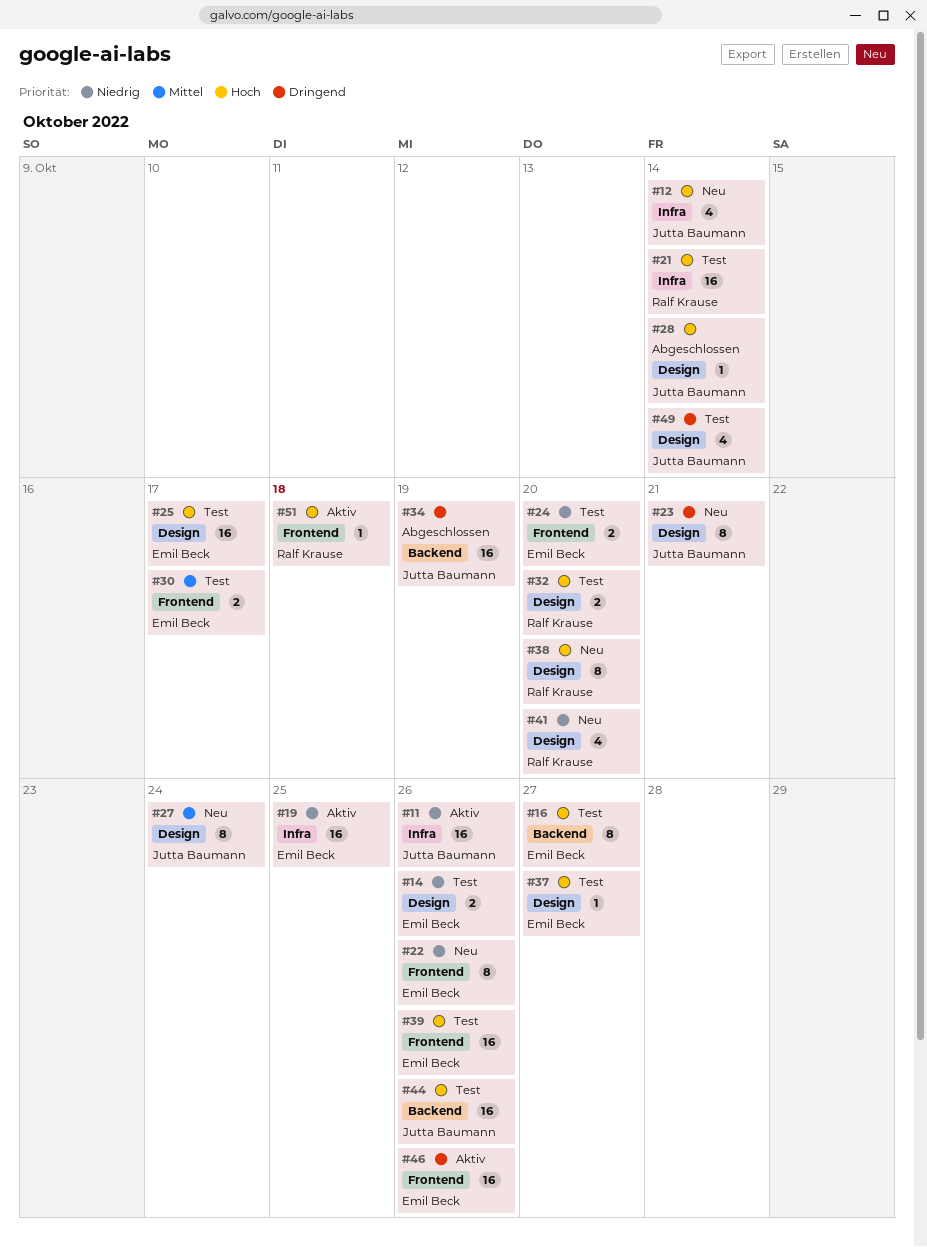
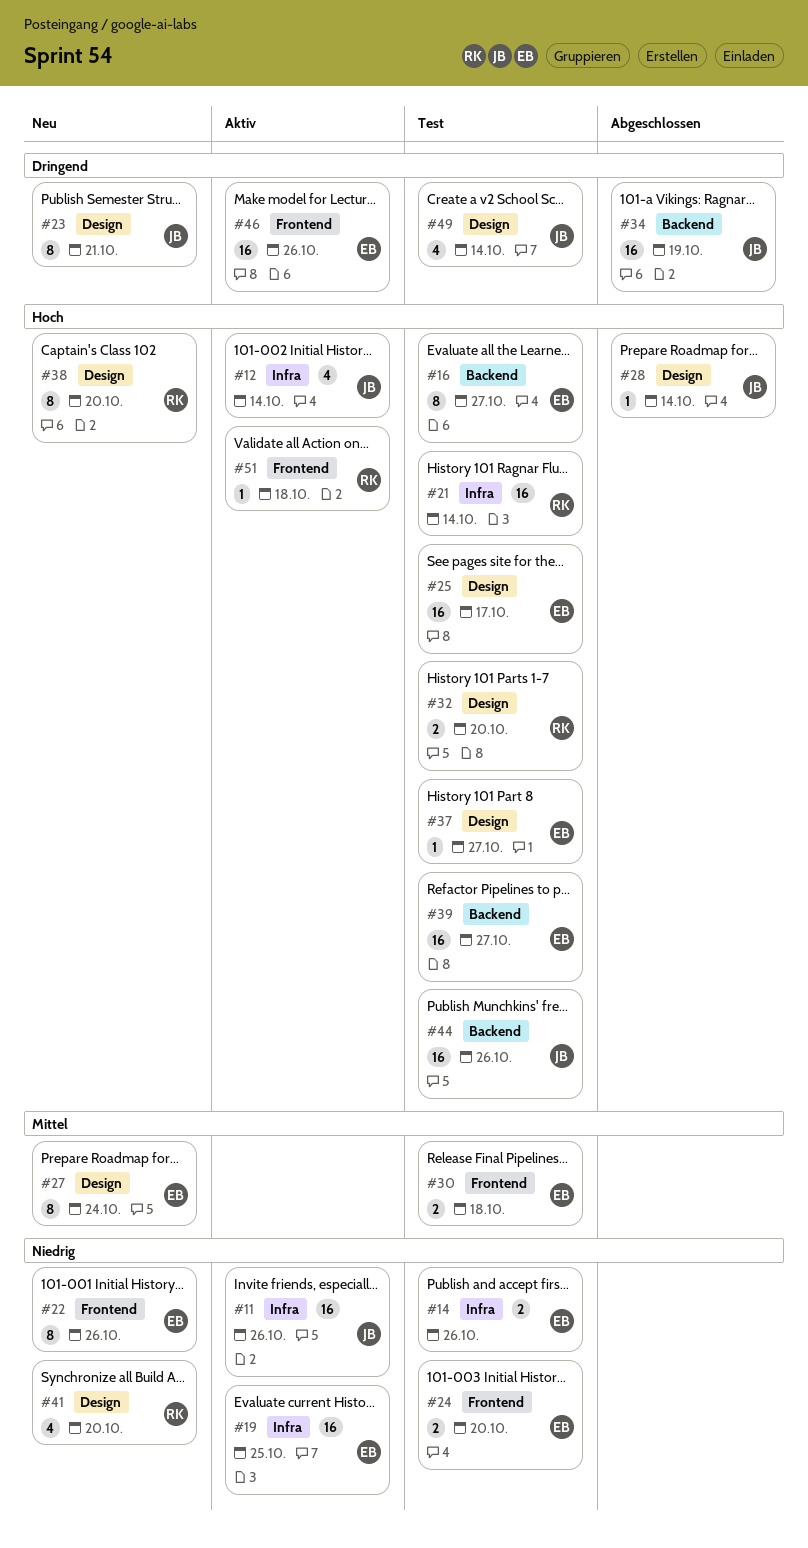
#12, status: Neu -> Aktiv
#14, label: Design -> Infra
#27, owner: Jutta Baumann -> Emil Beck
#30, due: Oct 17 -> Oct 18
#39, label: Frontend -> Backend
#39, due: Oct 26 -> Oct 27

